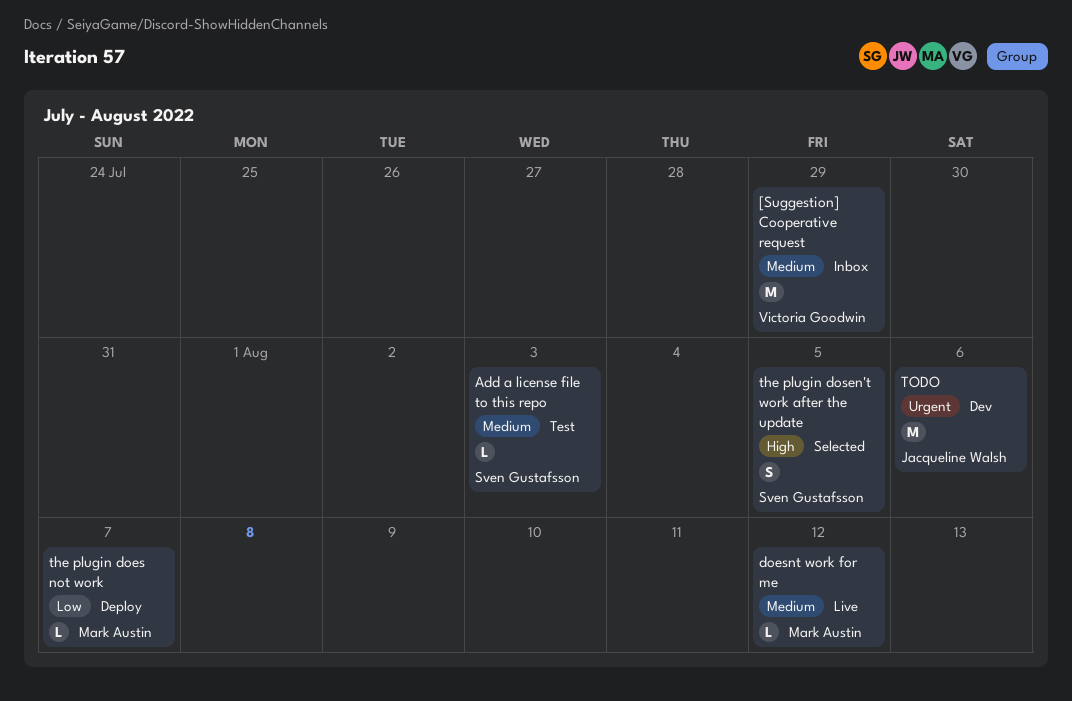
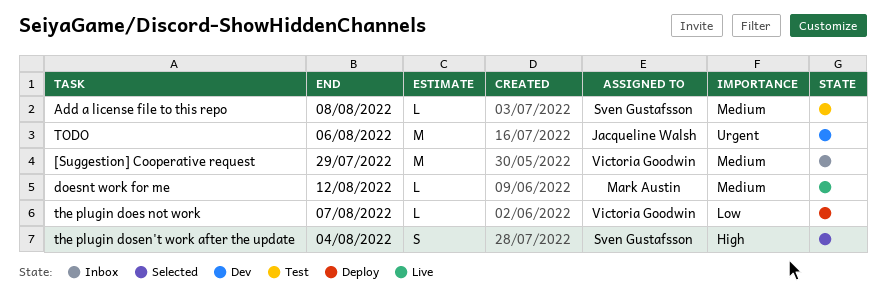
Add a license file to this repo, due: Aug 3 -> Aug 8
the plugin does not work, owner: Mark Austin -> Victoria Goodwin
the plugin dosen't work after the update, due: Aug 5 -> Aug 4

